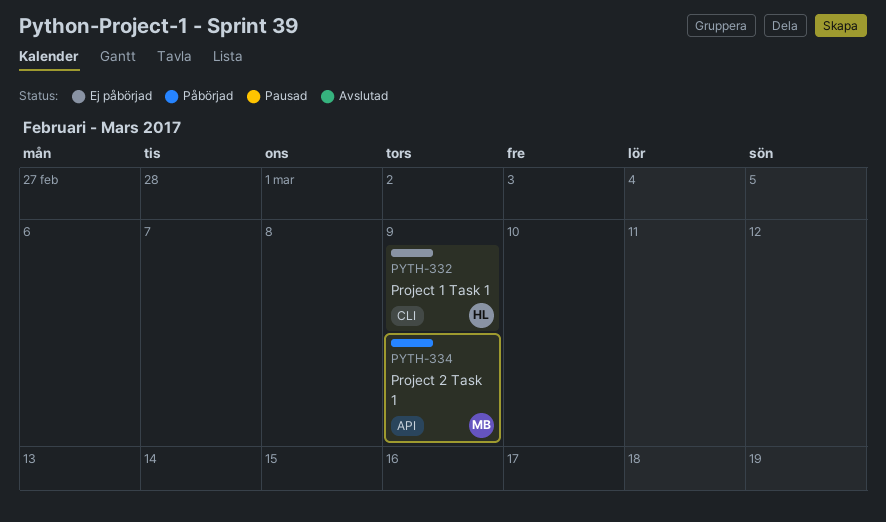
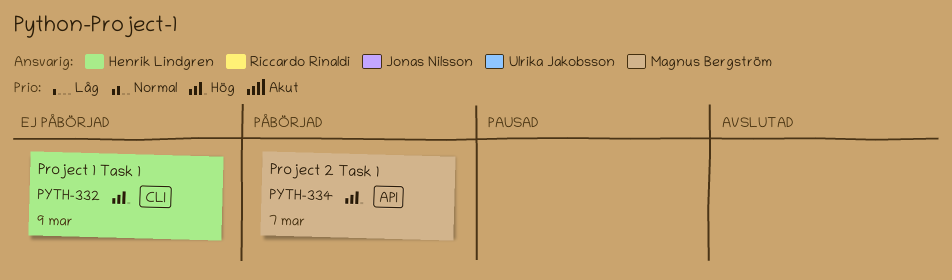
PYTH-334, due: Mar 9 -> Mar 7

